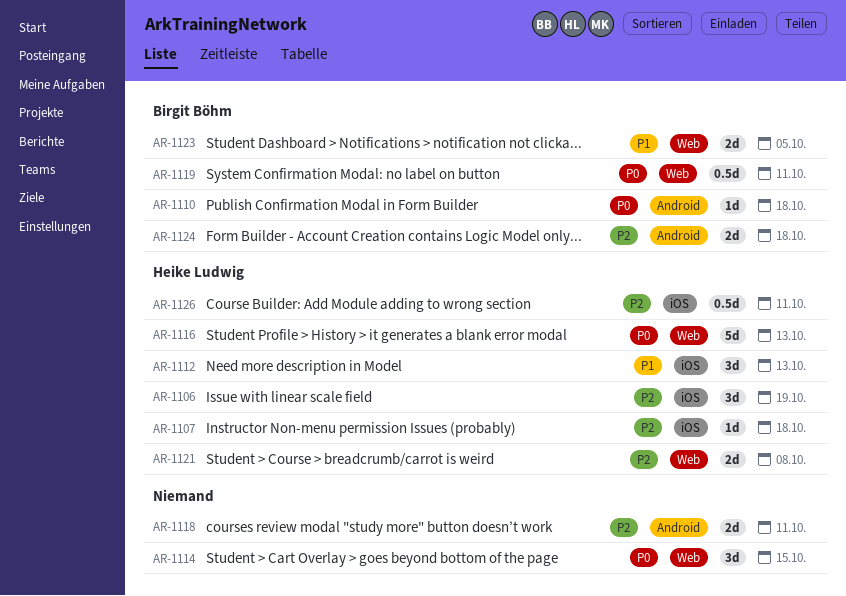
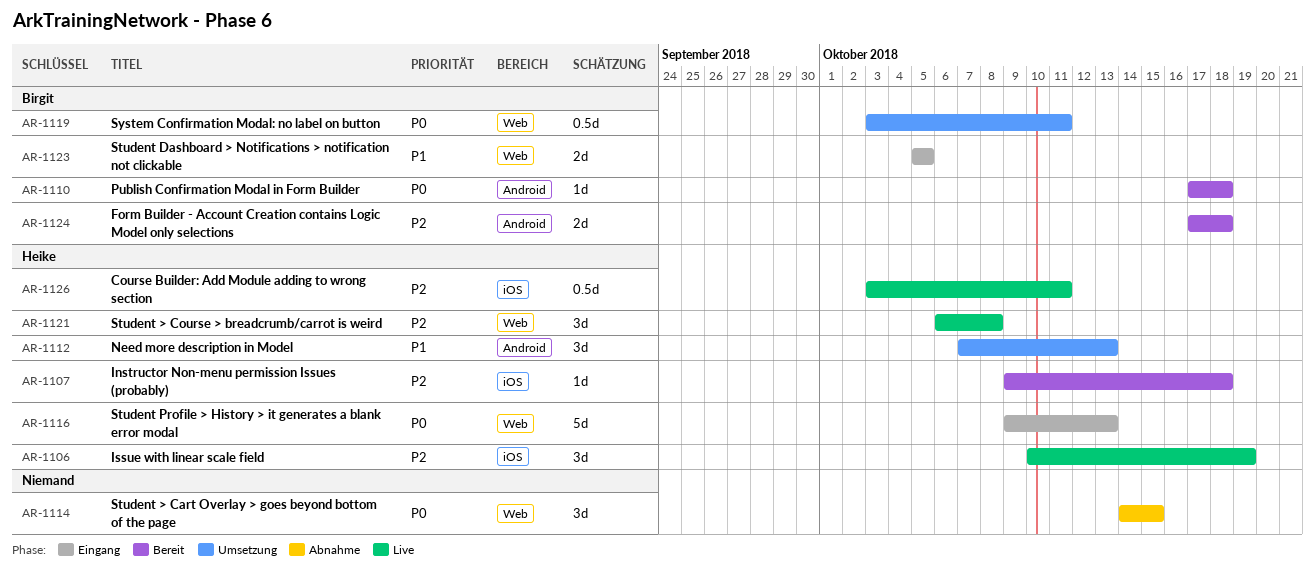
AR-1112, label: iOS -> Android
AR-1118: present -> none
AR-1121, estimate: 2d -> 3d

